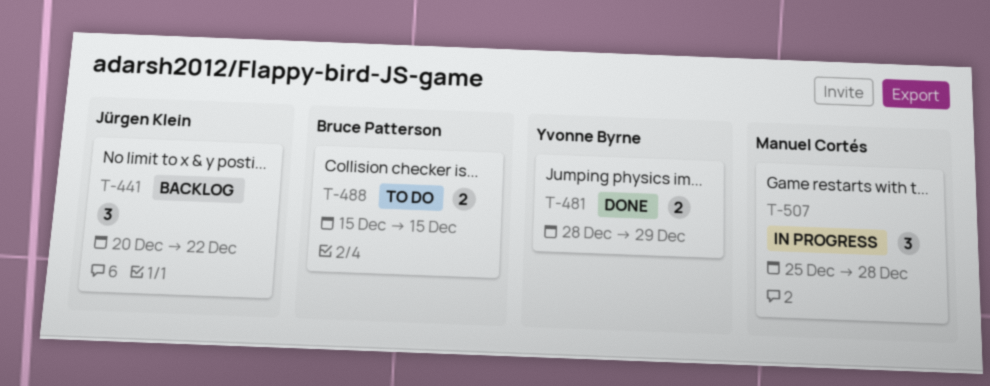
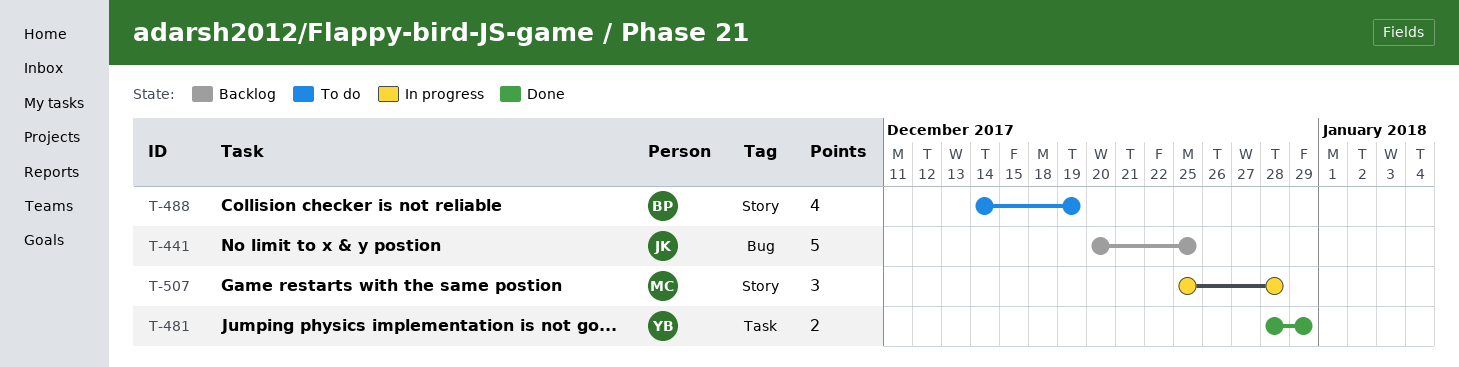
T-441, estimate: 3 -> 5
T-441, due: Dec 22 -> Dec 25
T-488, estimate: 2 -> 4
T-488, start: Dec 15 -> Dec 14
T-488, due: Dec 15 -> Dec 19

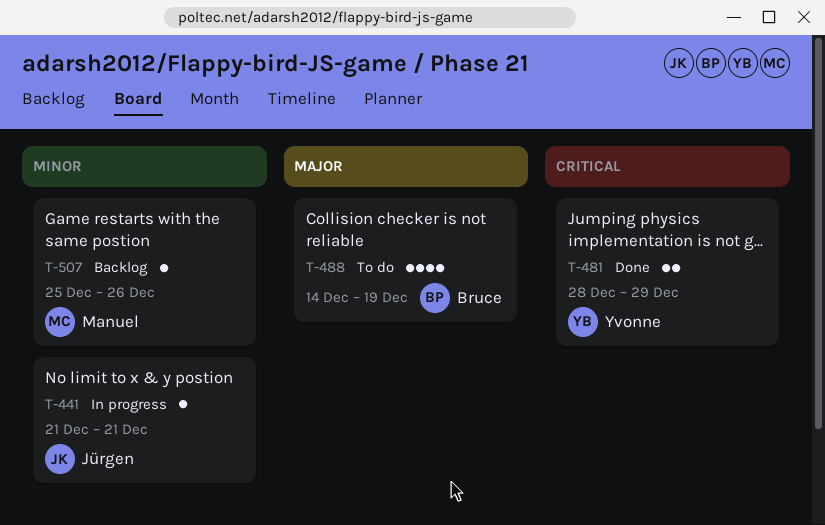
T-441, status: Backlog -> In progress
T-441, estimate: 5 -> 1
T-441, start: Dec 20 -> Dec 21
T-441, due: Dec 25 -> Dec 21
T-507, status: In progress -> Backlog
T-507, estimate: 3 -> 1
T-507, due: Dec 28 -> Dec 26

